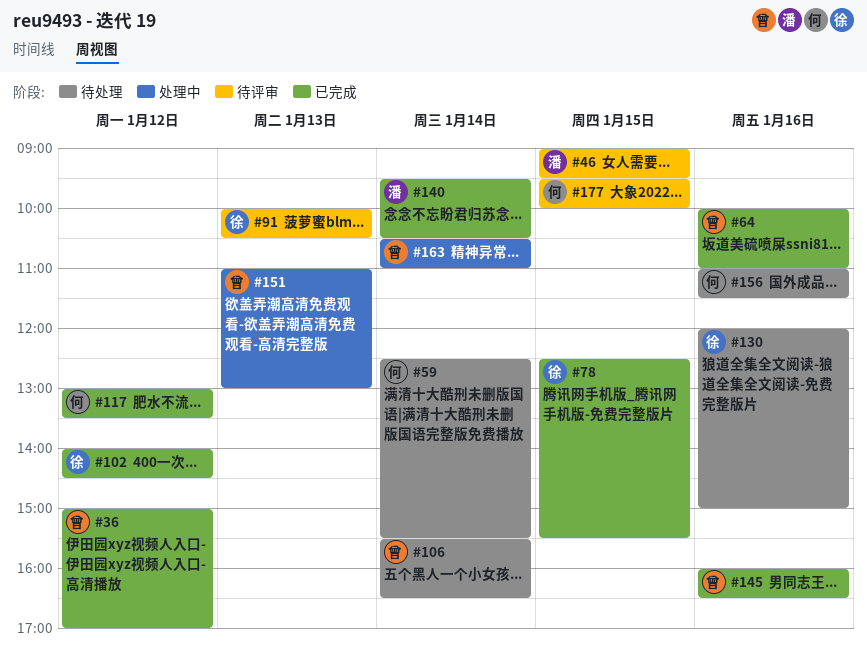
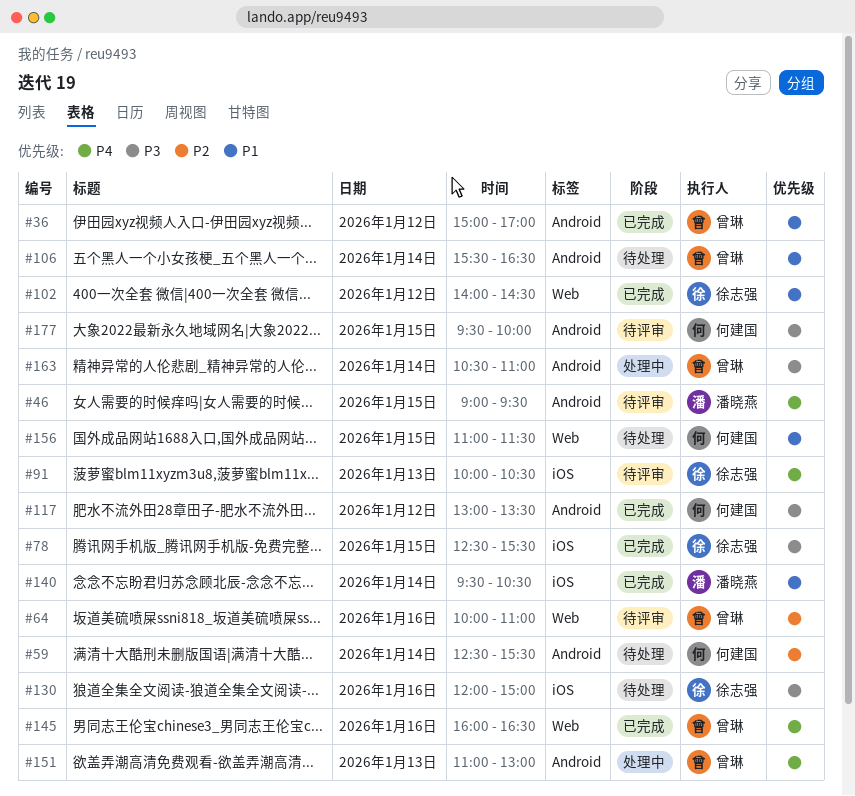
#64, status: 已完成 -> 待评审
#156, day: Jan 16 -> Jan 15

